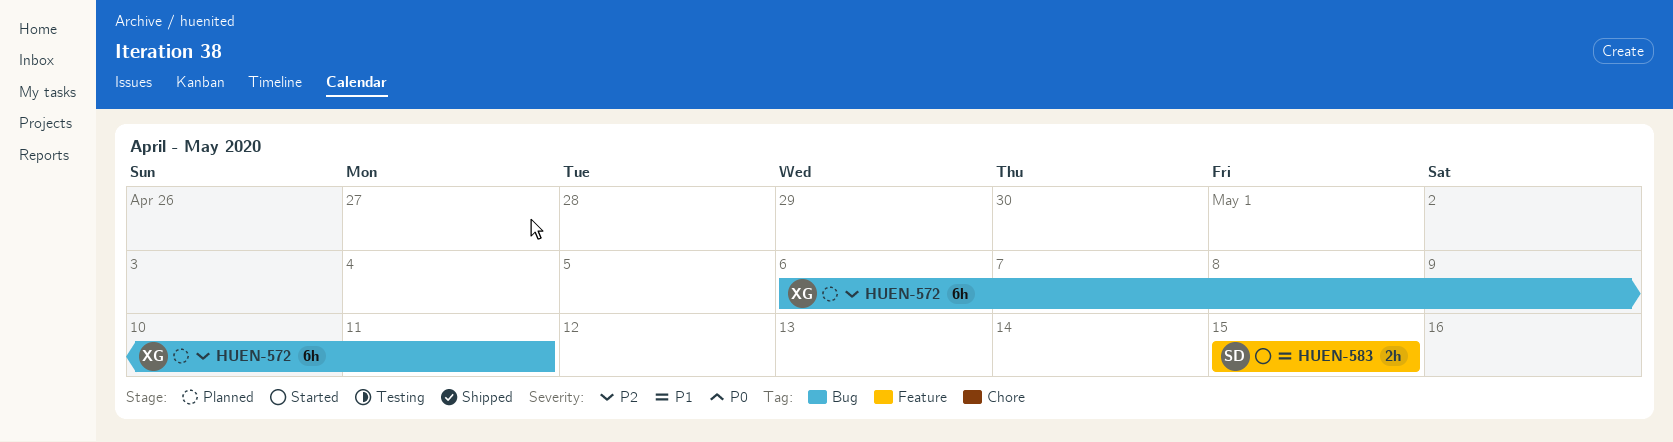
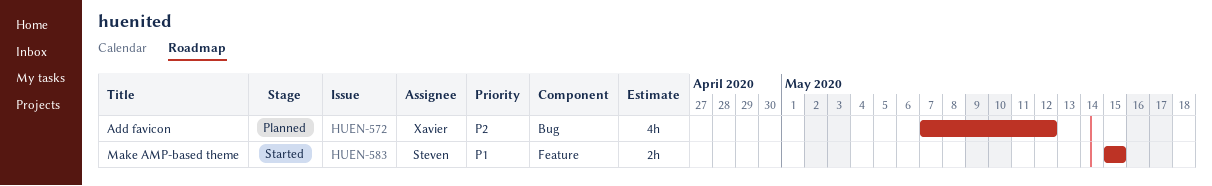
HUEN-572, estimate: 6h -> 4h
HUEN-572, start: May 6 -> May 7
HUEN-572, due: May 11 -> May 12

